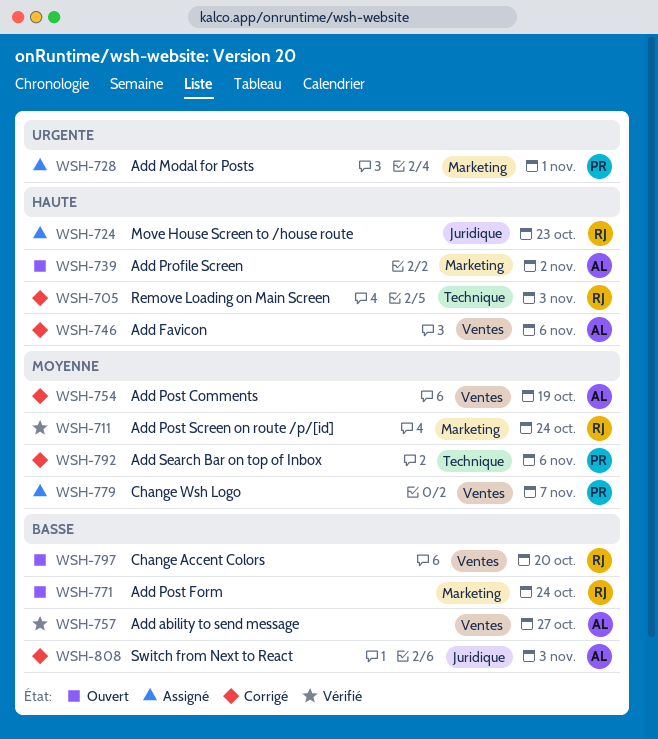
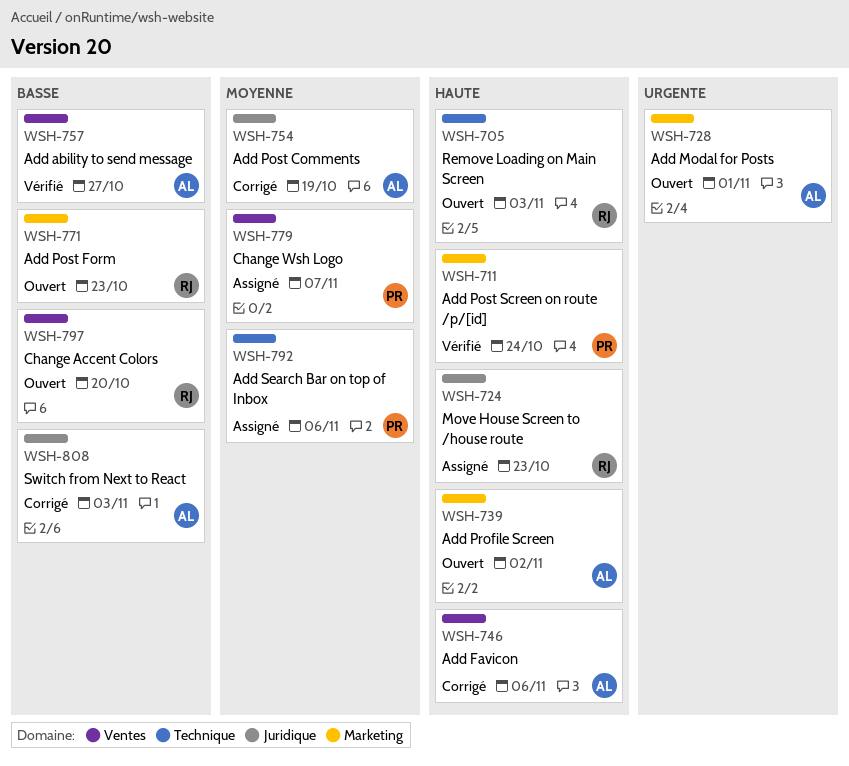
WSH-705, status: Corrigé -> Ouvert
WSH-711, owner: RJ -> PR
WSH-711, priority: Moyenne -> Haute
WSH-728, status: Assigné -> Ouvert
WSH-728, owner: PR -> AL
WSH-754, label: Ventes -> Juridique
WSH-771, due: Oct 24 -> Oct 23
WSH-792, status: Corrigé -> Assigné

